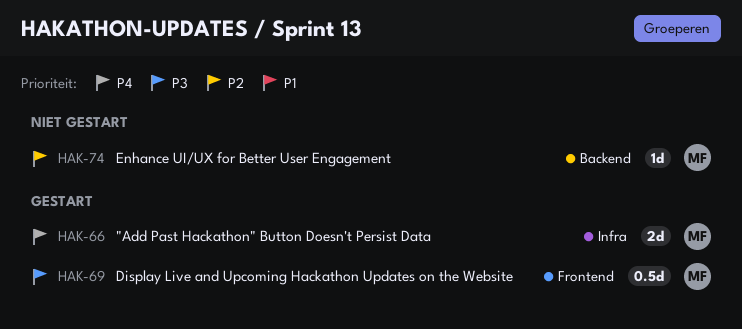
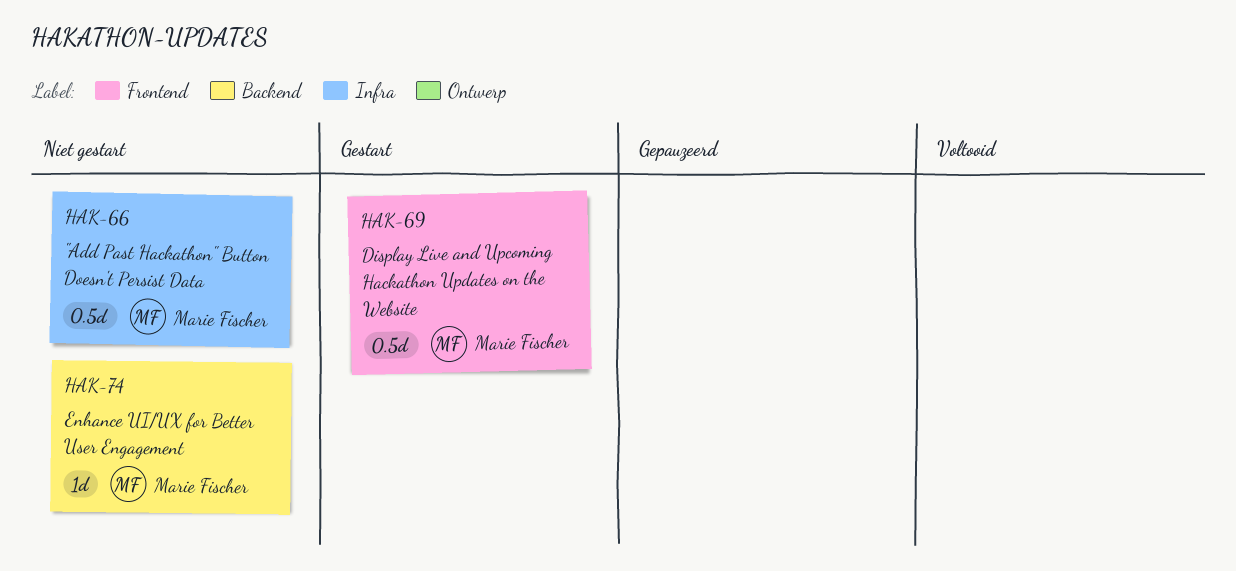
HAK-66, status: Gestart -> Niet gestart
HAK-66, estimate: 2d -> 0.5d

